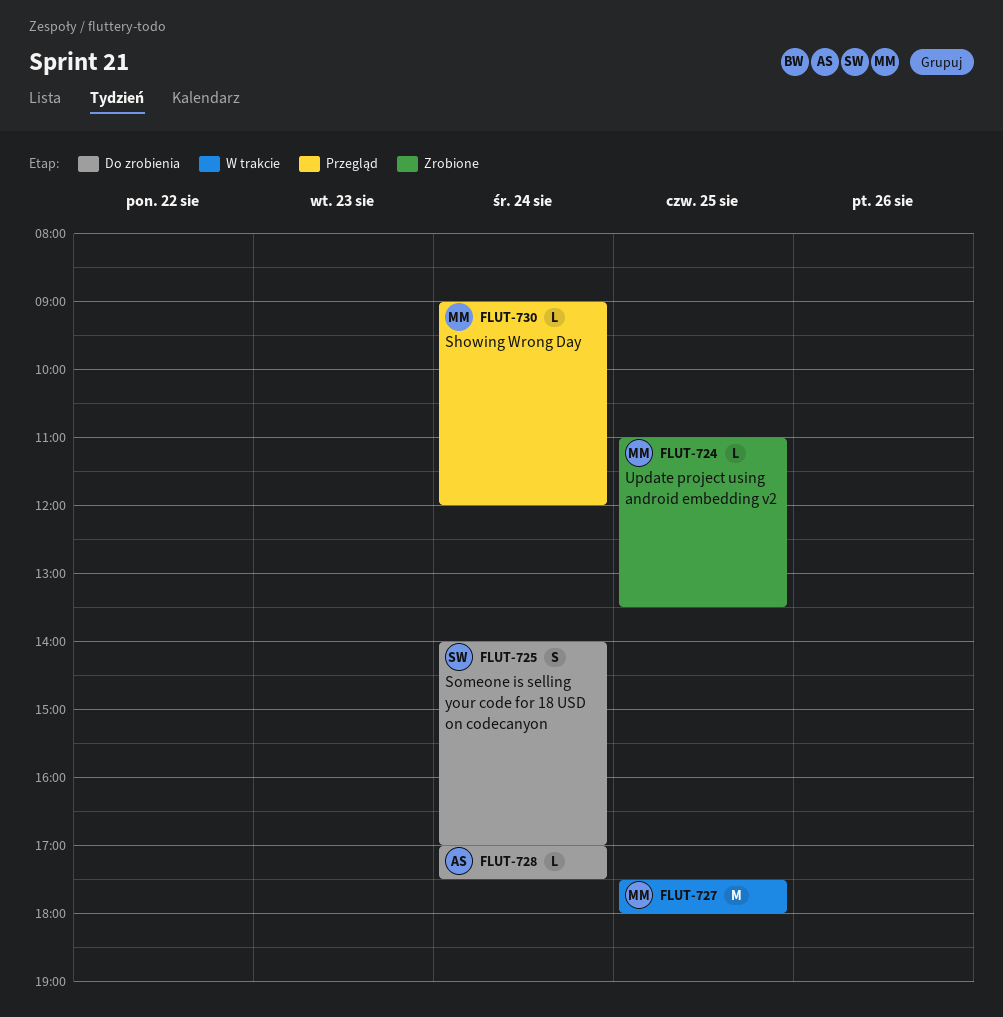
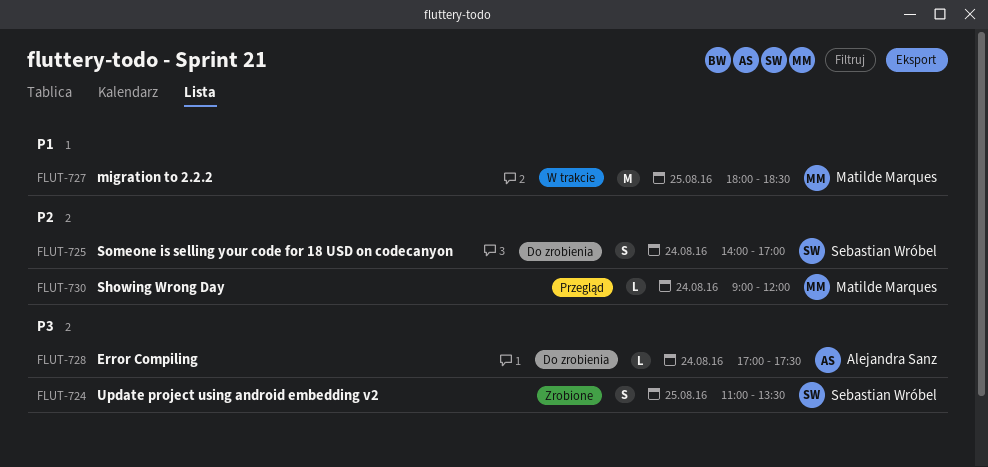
FLUT-724, owner: Matilde Marques -> Sebastian Wróbel
FLUT-724, estimate: L -> S
FLUT-727, begins: 17:30 -> 18:00
FLUT-727, ends: 18:00 -> 18:30

